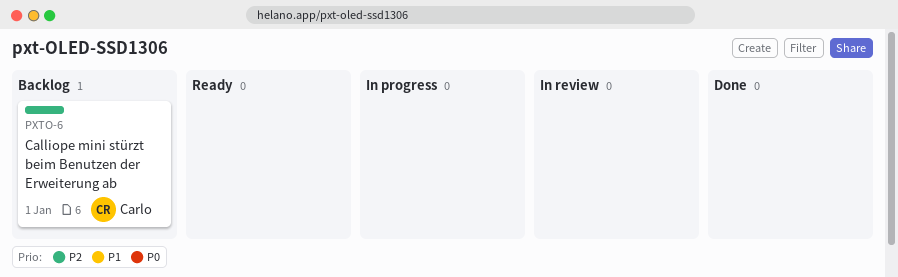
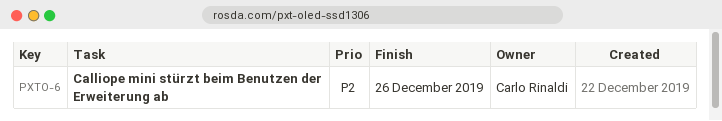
PXTO-6, due: Jan 1 -> Dec 26

